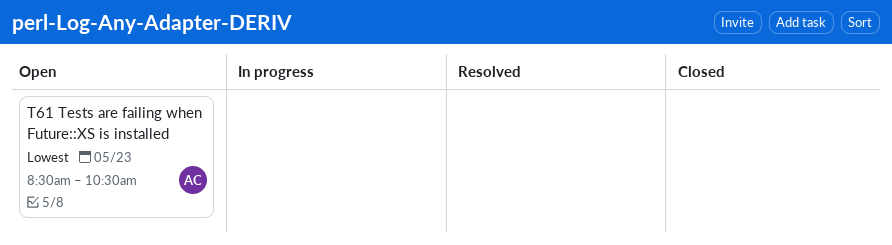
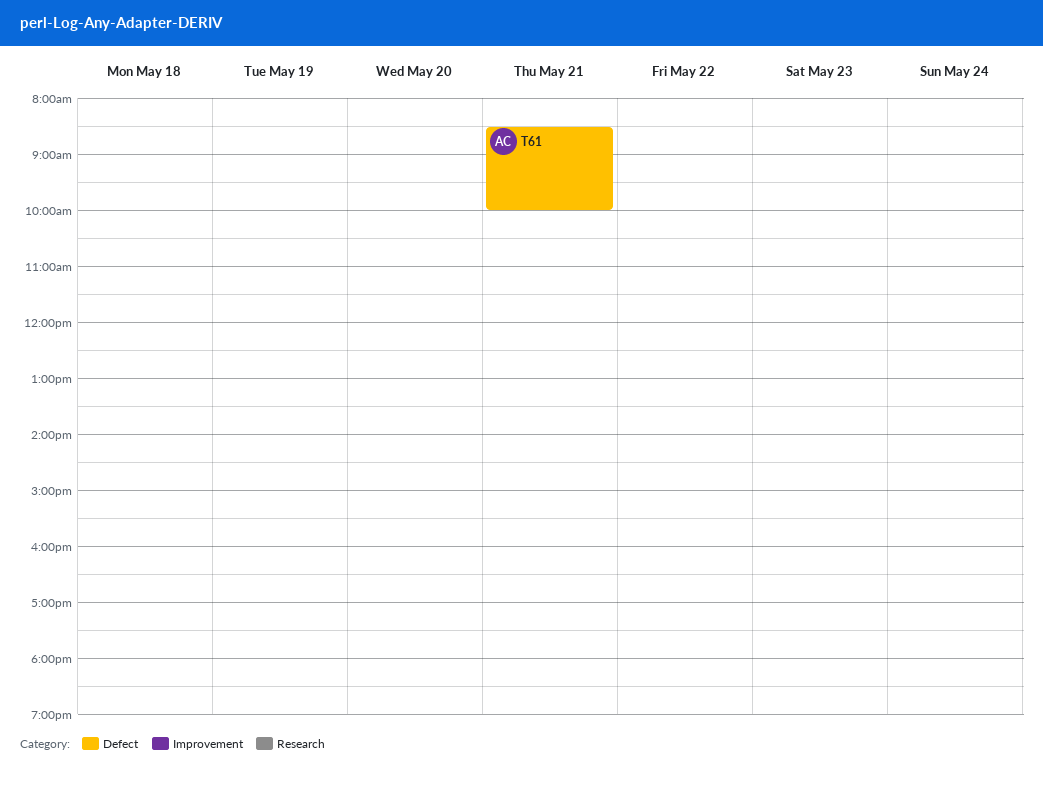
T61, day: May 23 -> May 21
T61, ends: 10:30 -> 10:00

